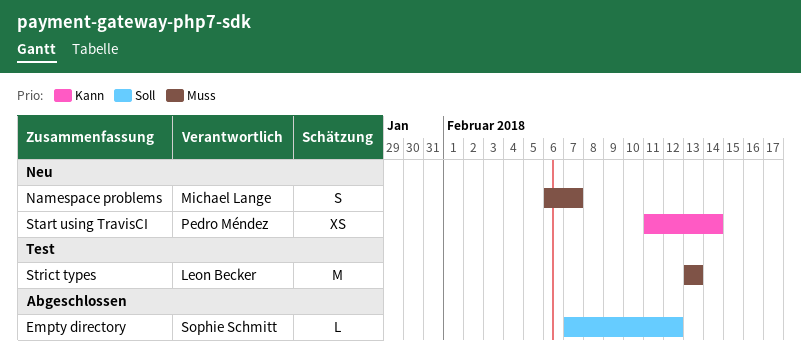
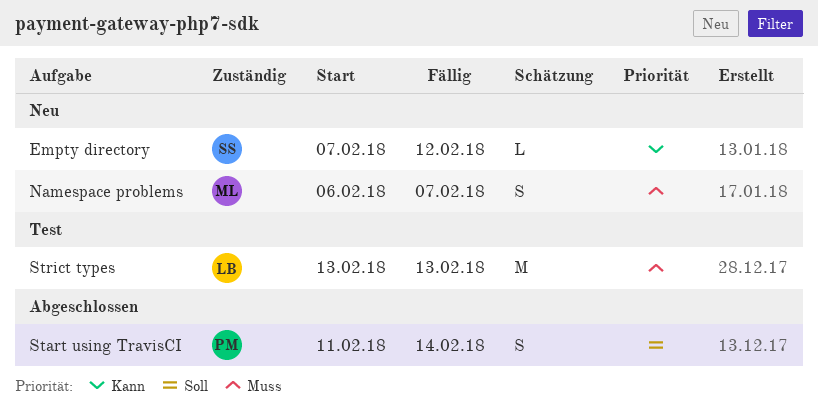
Empty directory, status: Abgeschlossen -> Neu
Empty directory, priority: Soll -> Kann
Start using TravisCI, status: Neu -> Abgeschlossen
Start using TravisCI, priority: Kann -> Soll
Start using TravisCI, estimate: XS -> S

